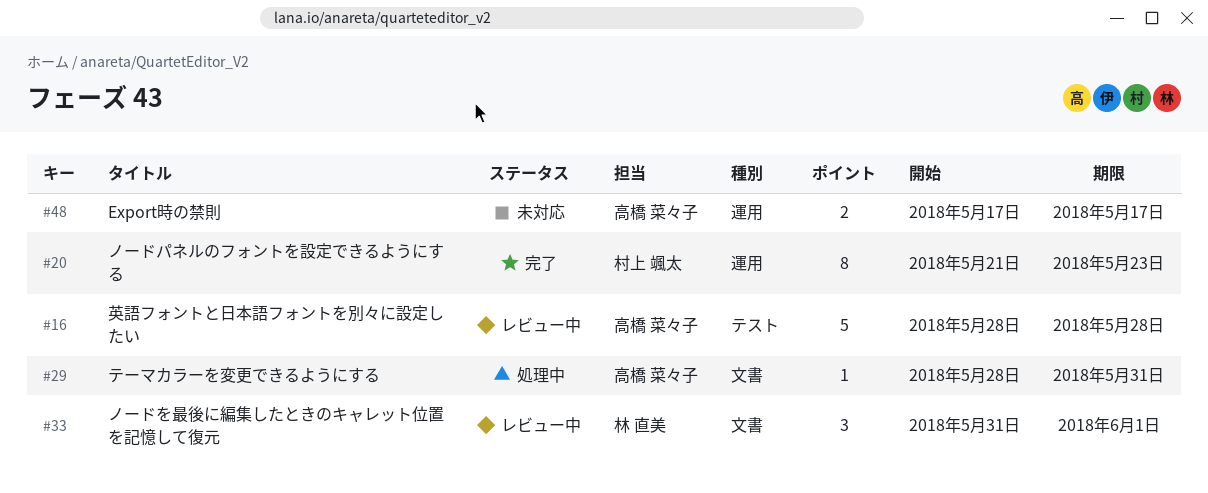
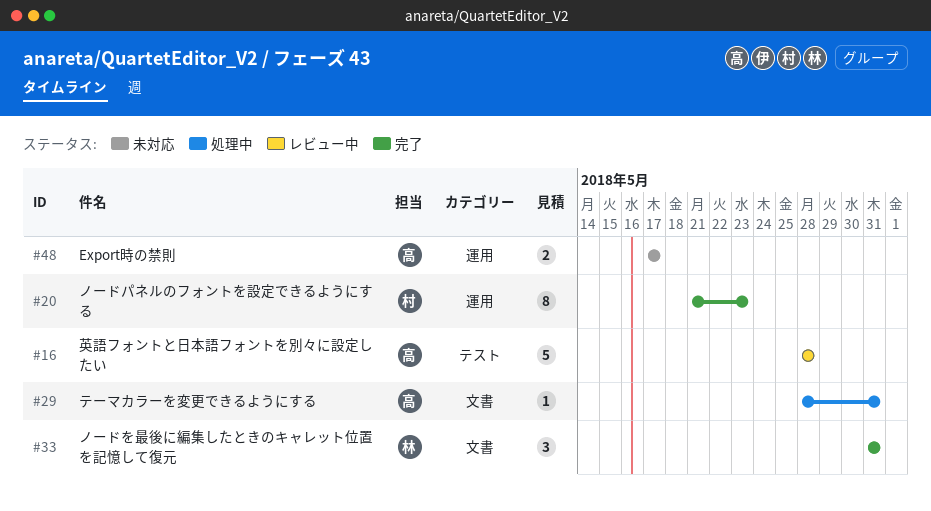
#33, status: レビュー中 -> 完了
#33, due: Jun 1 -> May 31

